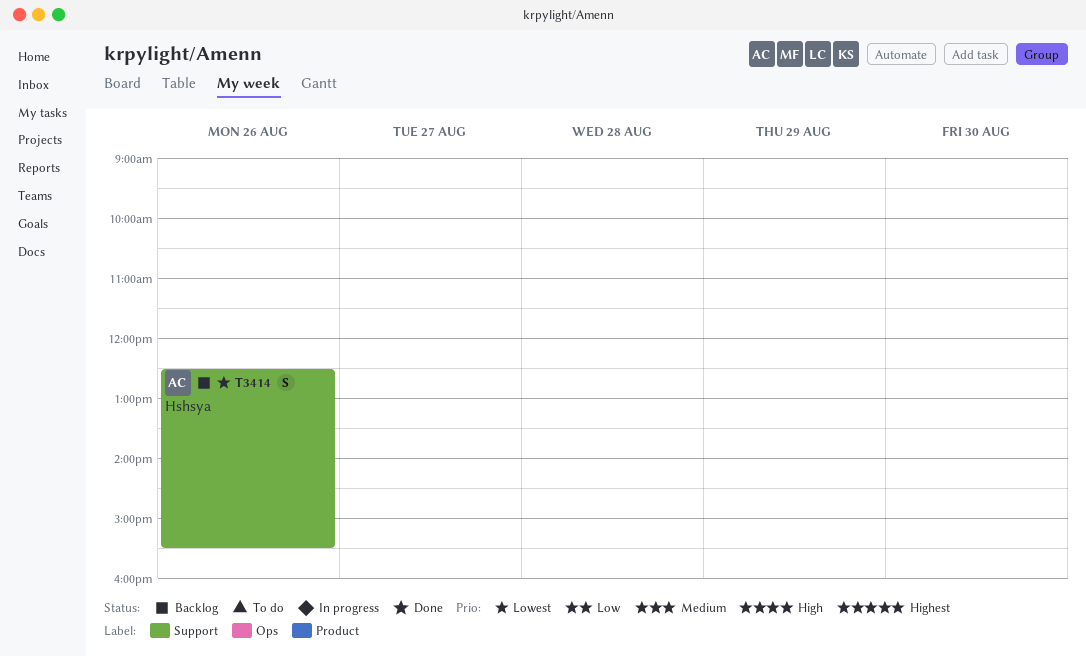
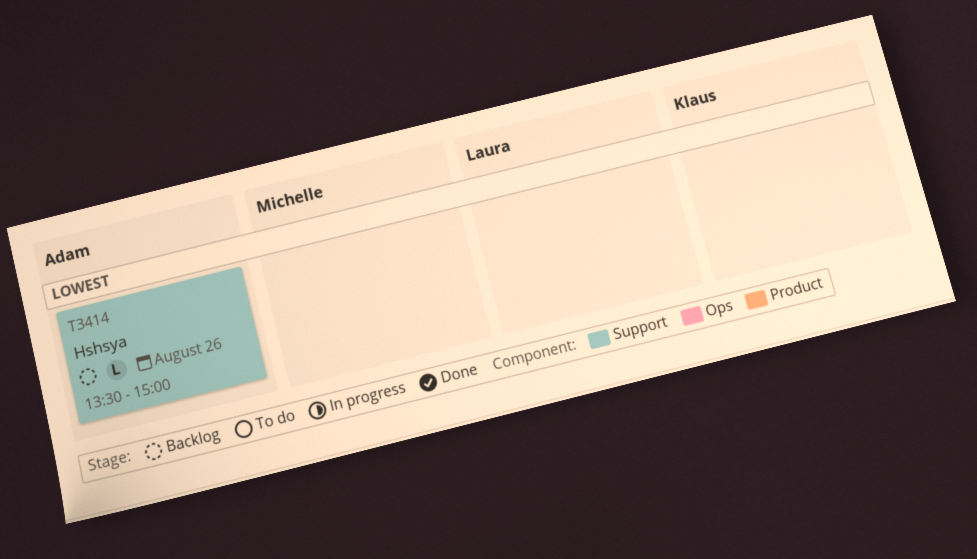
T3414, estimate: S -> L
T3414, begins: 12:30 -> 13:30
T3414, ends: 15:30 -> 15:00

